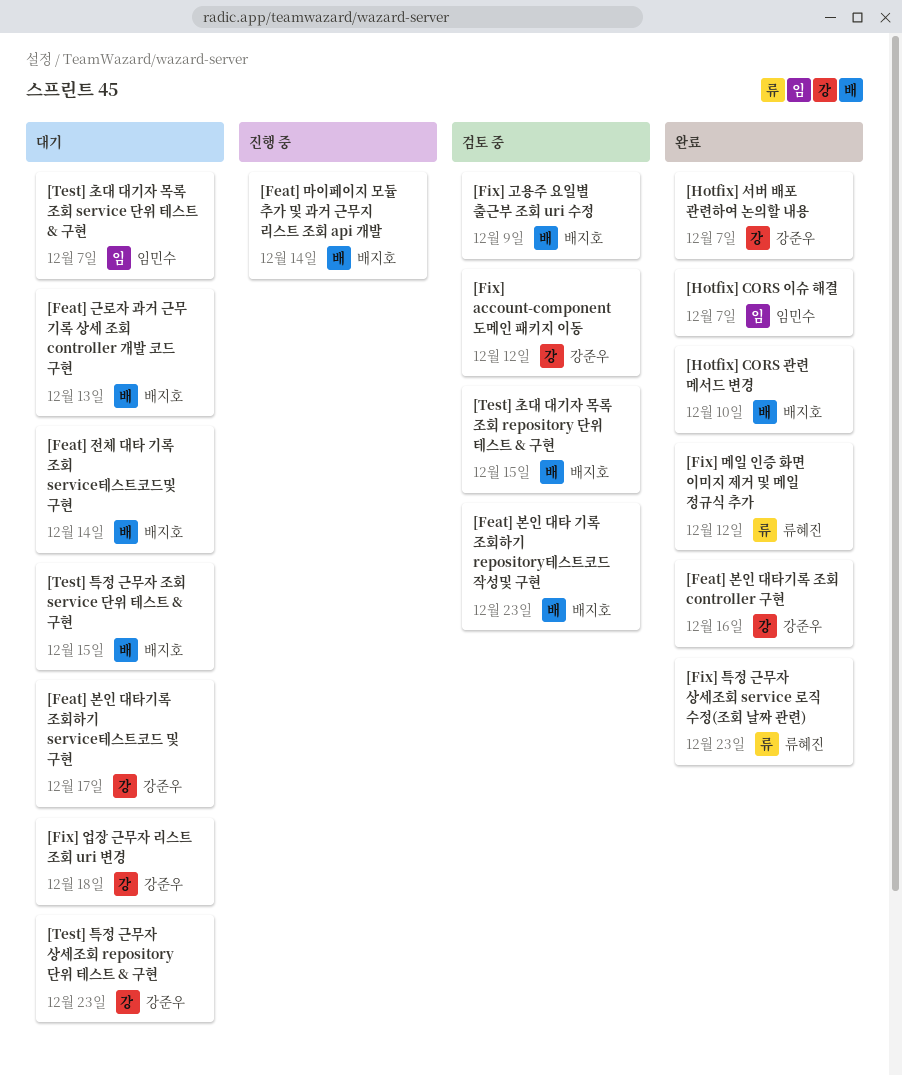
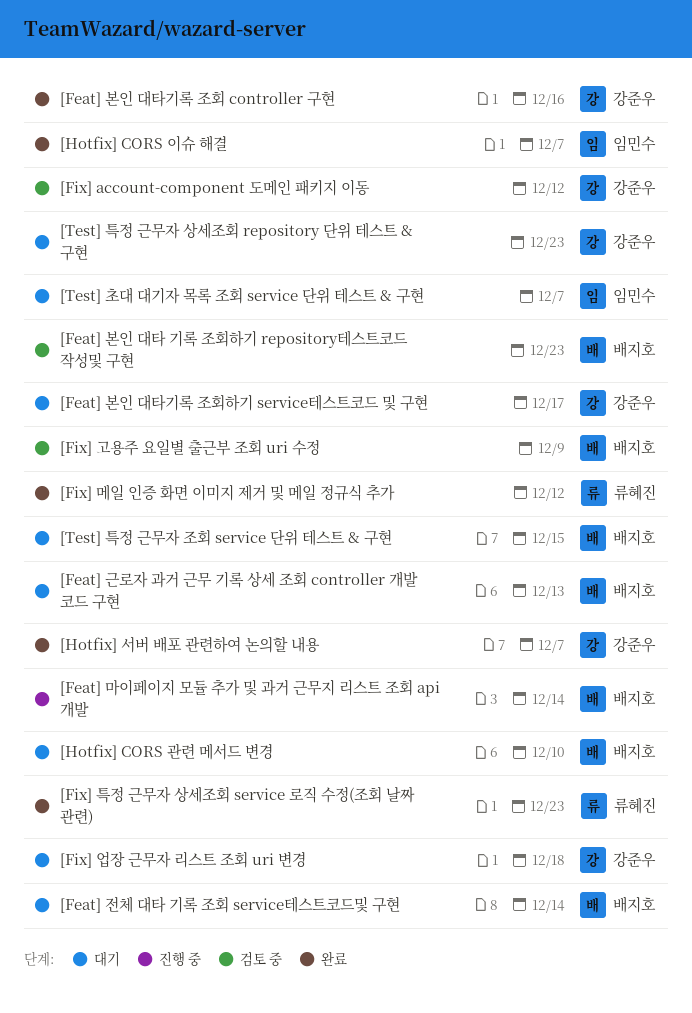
[Hotfix] CORS 관련 메서드 변경, status: 완료 -> 대기
[Test] 초대 대기자 목록 조회 repository 단위 테스트 & 구현: present -> none

